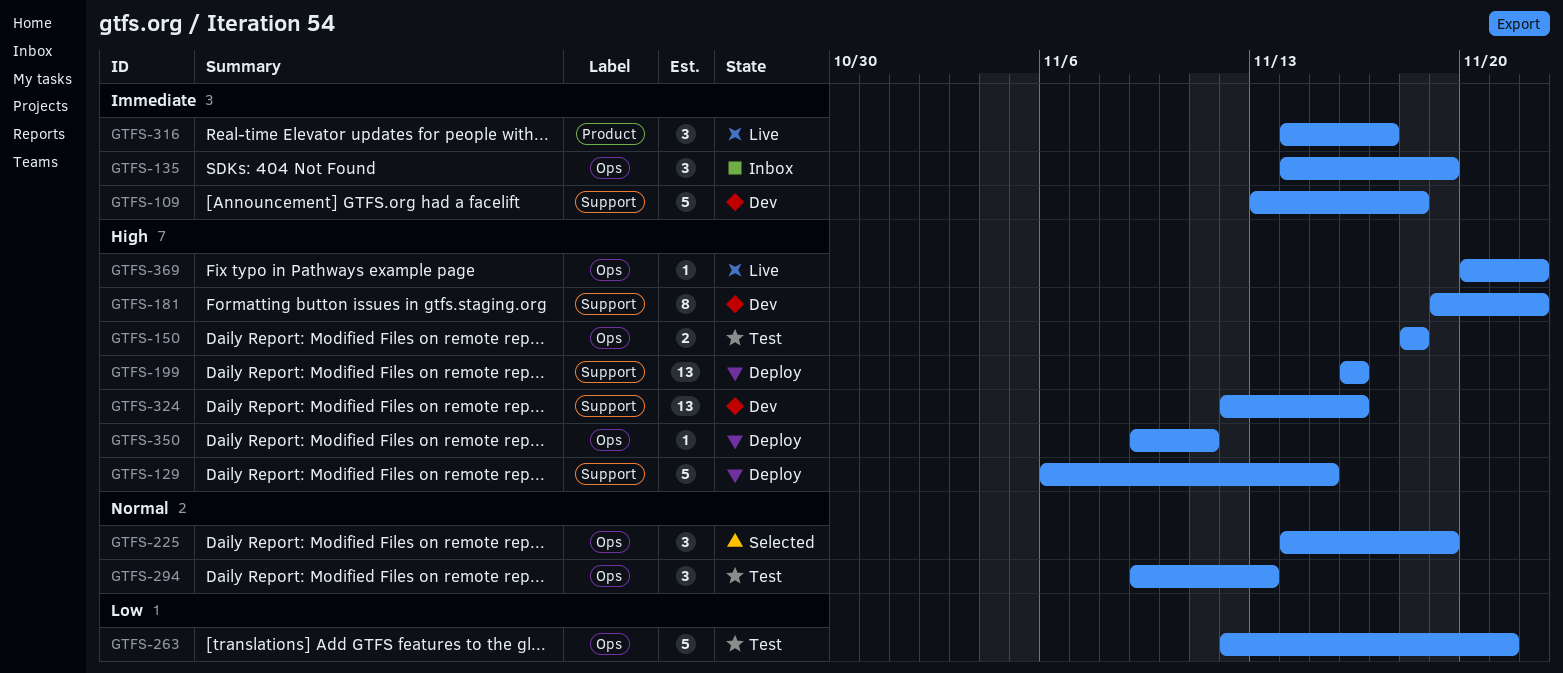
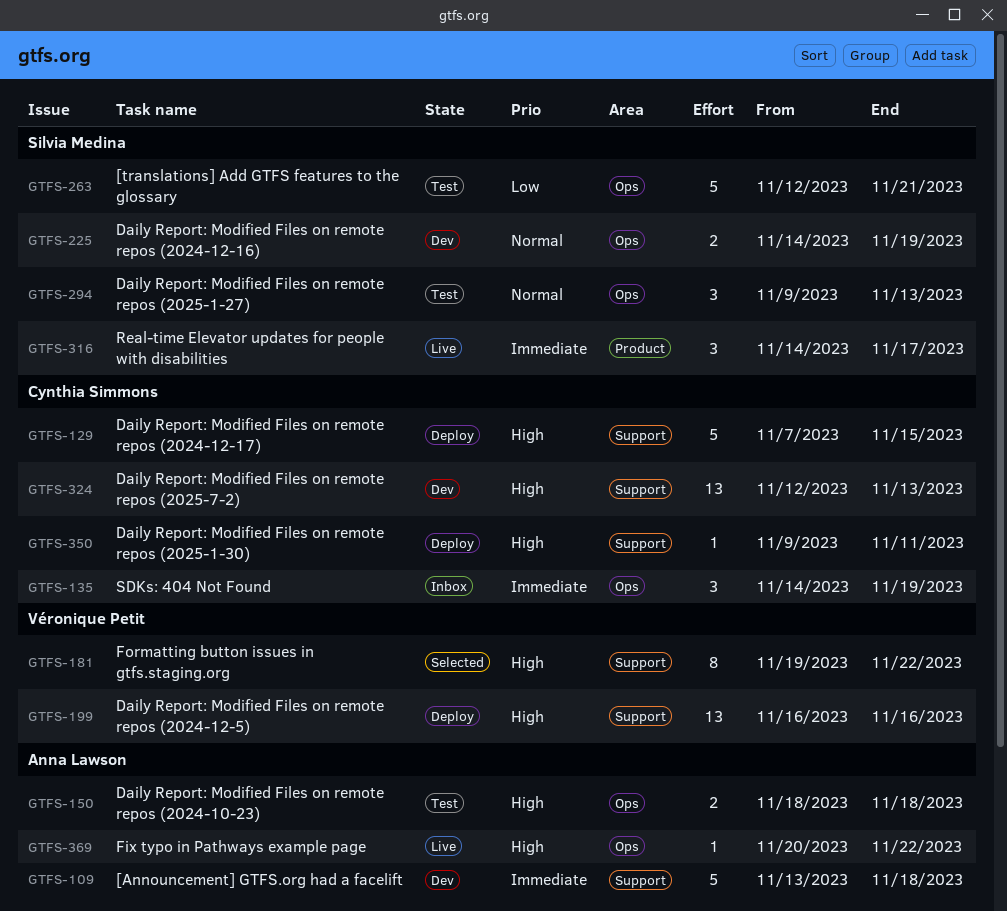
GTFS-129, start: Nov 6 -> Nov 7
GTFS-181, status: Dev -> Selected
GTFS-225, status: Selected -> Dev
GTFS-225, estimate: 3 -> 2
GTFS-324, due: Nov 16 -> Nov 13
GTFS-350, label: Ops -> Support

